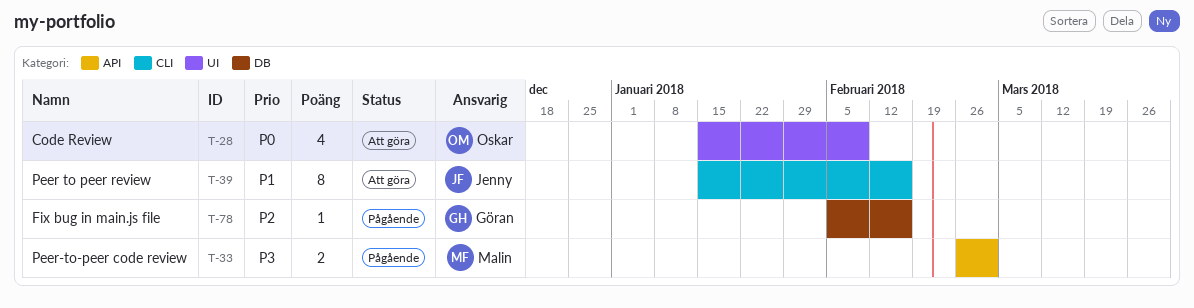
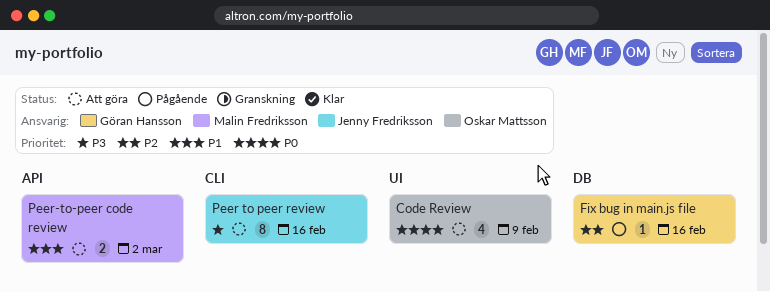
Peer to peer review, priority: P1 -> P3
Peer-to-peer code review, status: Pågående -> Att göra
Peer-to-peer code review, priority: P3 -> P1

